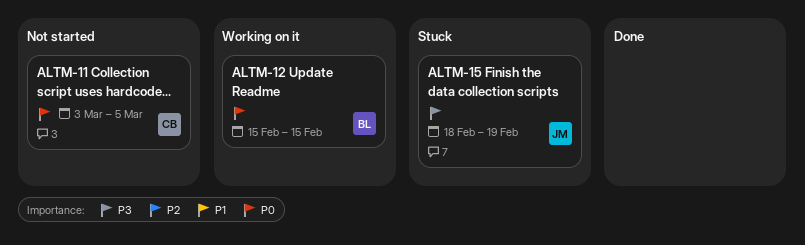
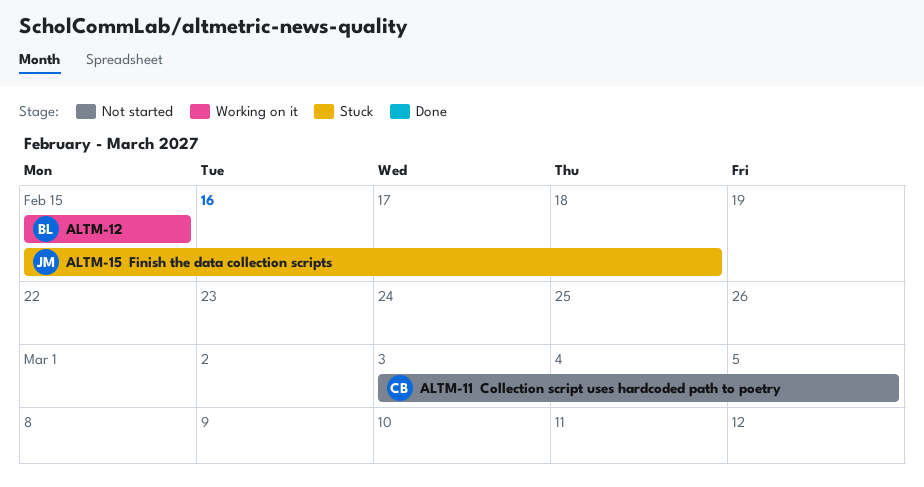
ALTM-15, start: Feb 18 -> Feb 15
ALTM-15, due: Feb 19 -> Feb 18

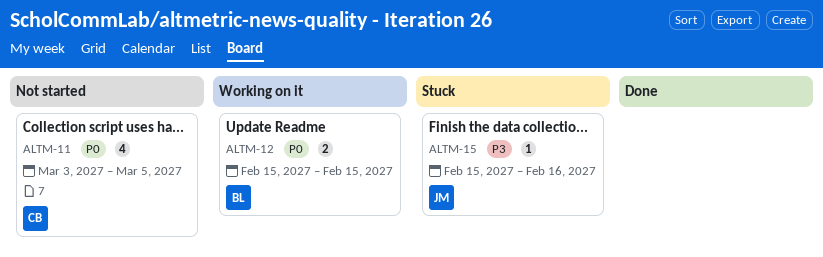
ALTM-15, due: Feb 18 -> Feb 16

